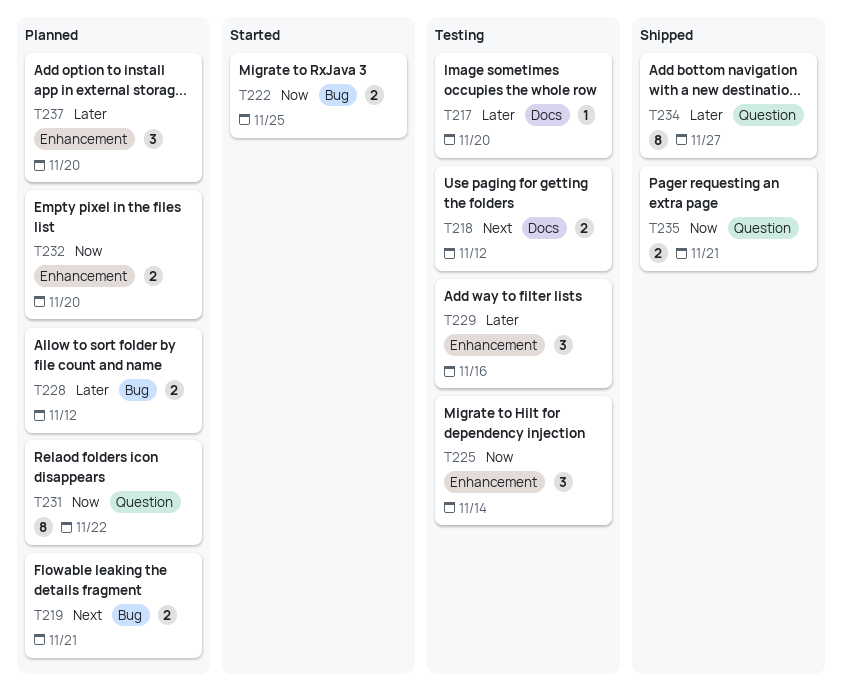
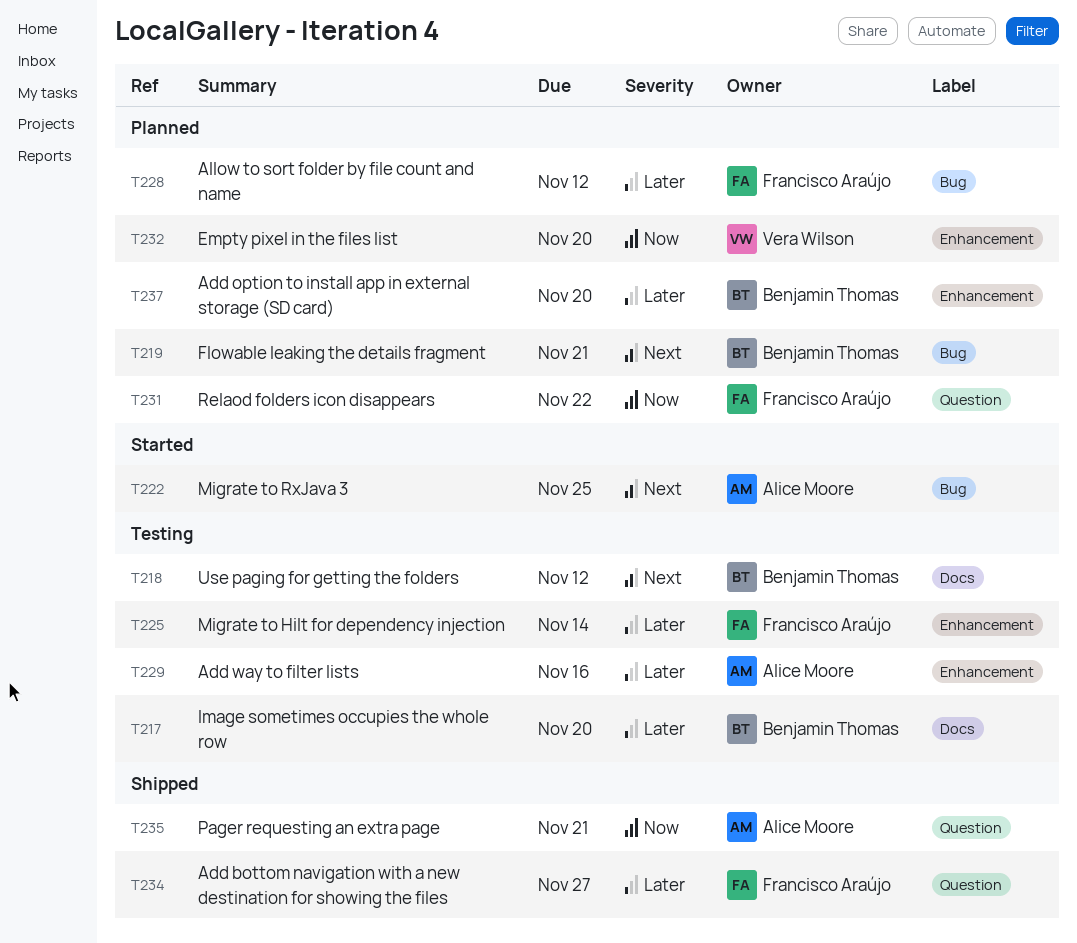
T222, priority: Now -> Next
T225, priority: Now -> Later

